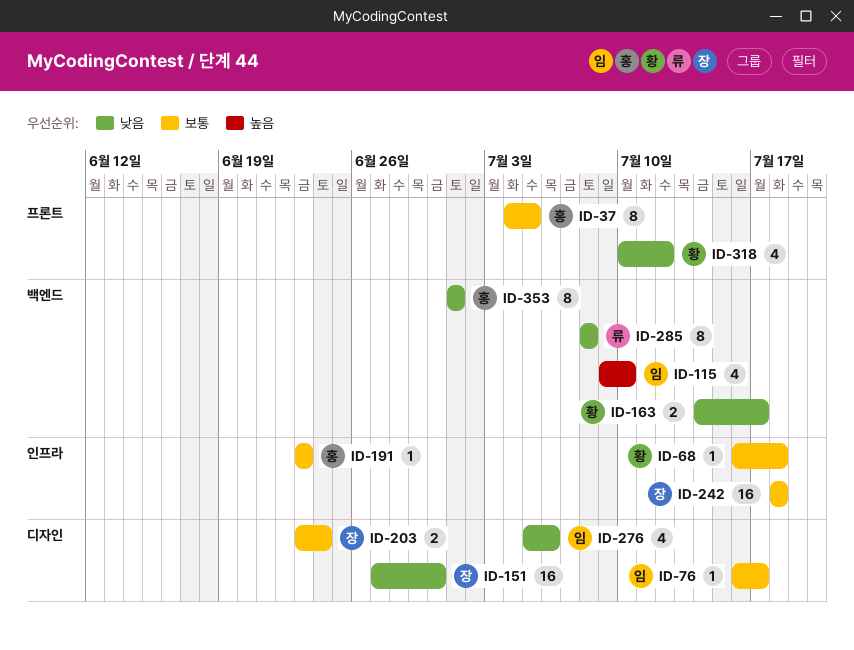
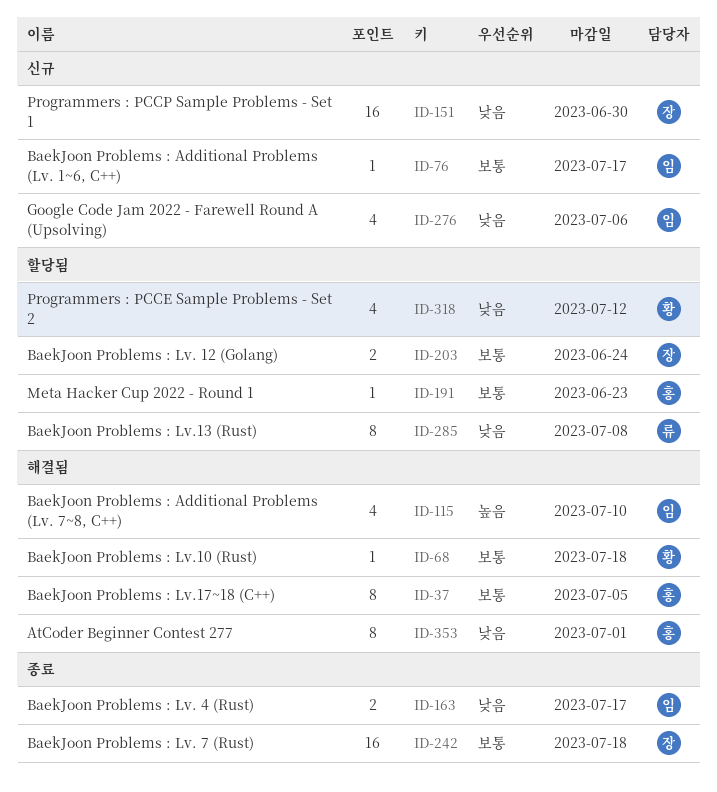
ID-163, owner: 황 -> 임

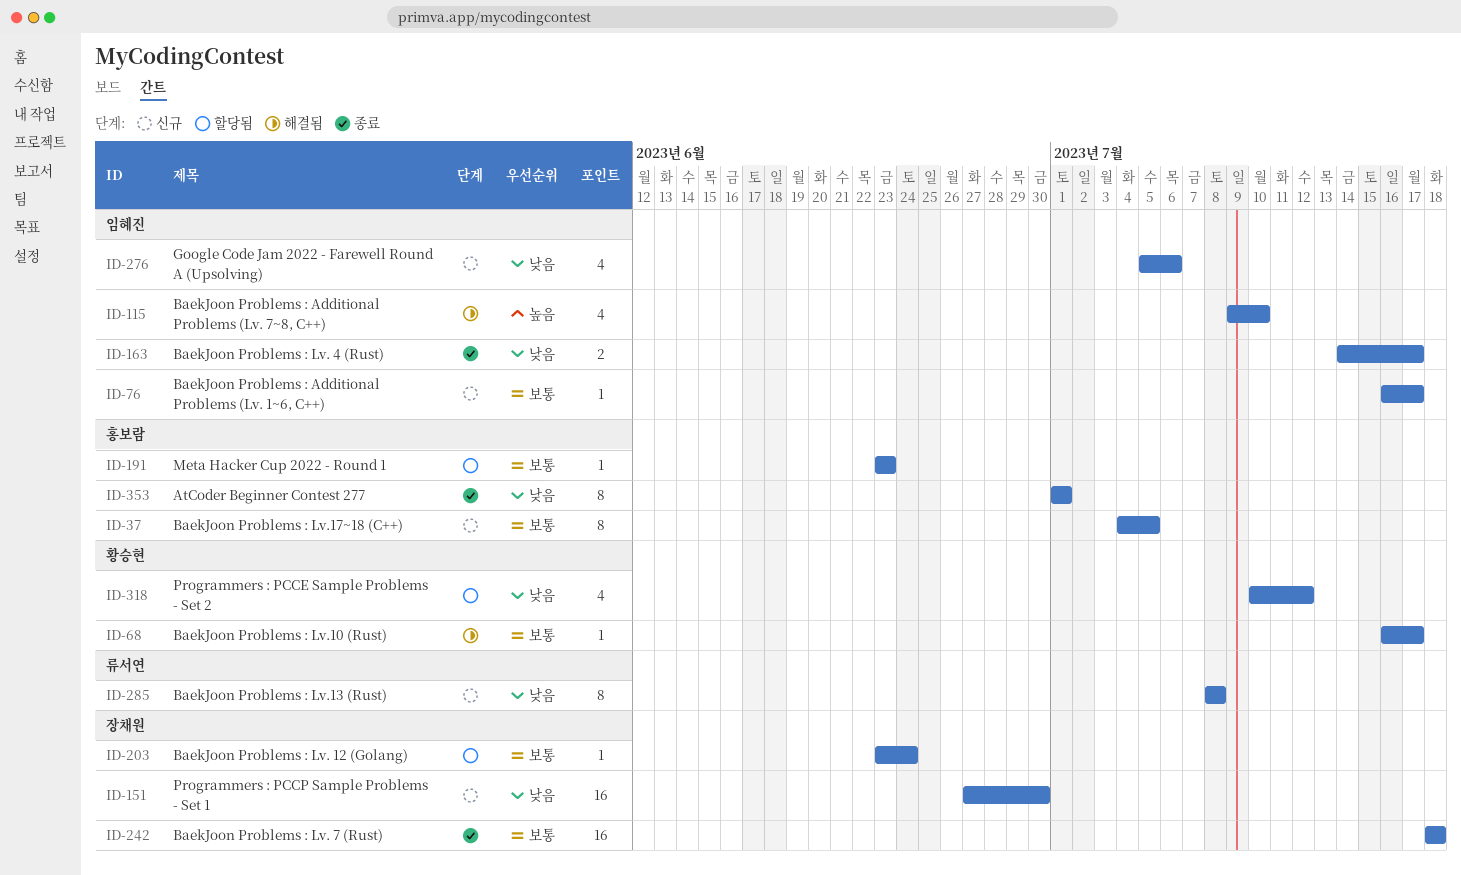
ID-37, status: 해결됨 -> 신규
ID-68, due: Jul 18 -> Jul 17
ID-203, estimate: 2 -> 1
ID-285, status: 할당됨 -> 신규
ID-353, status: 해결됨 -> 종료

